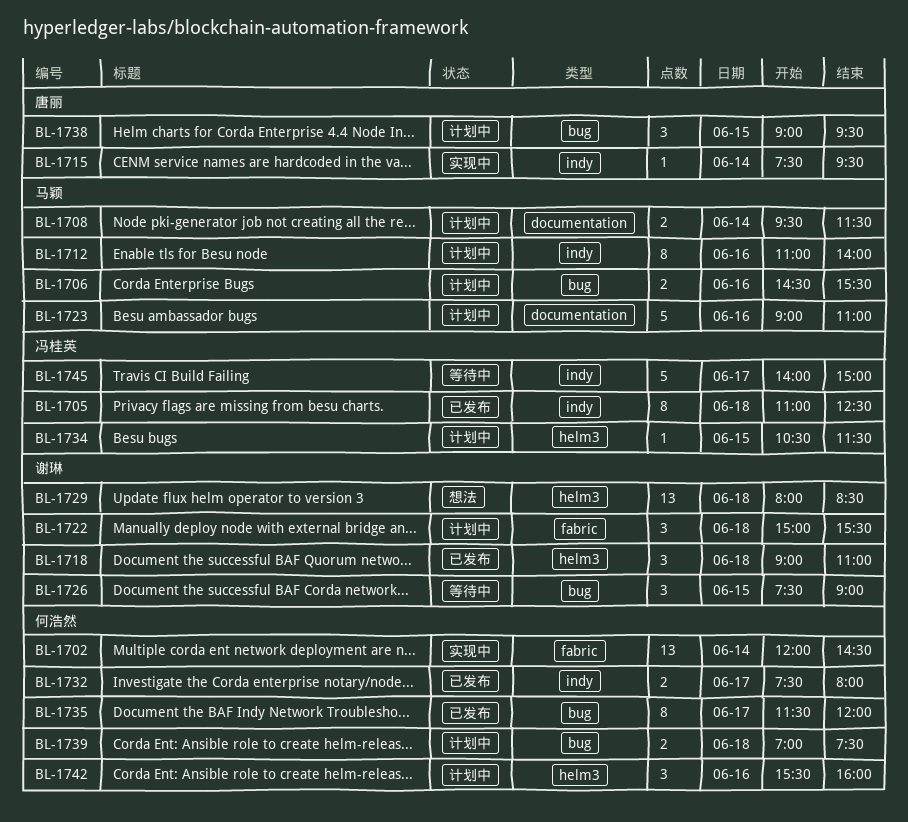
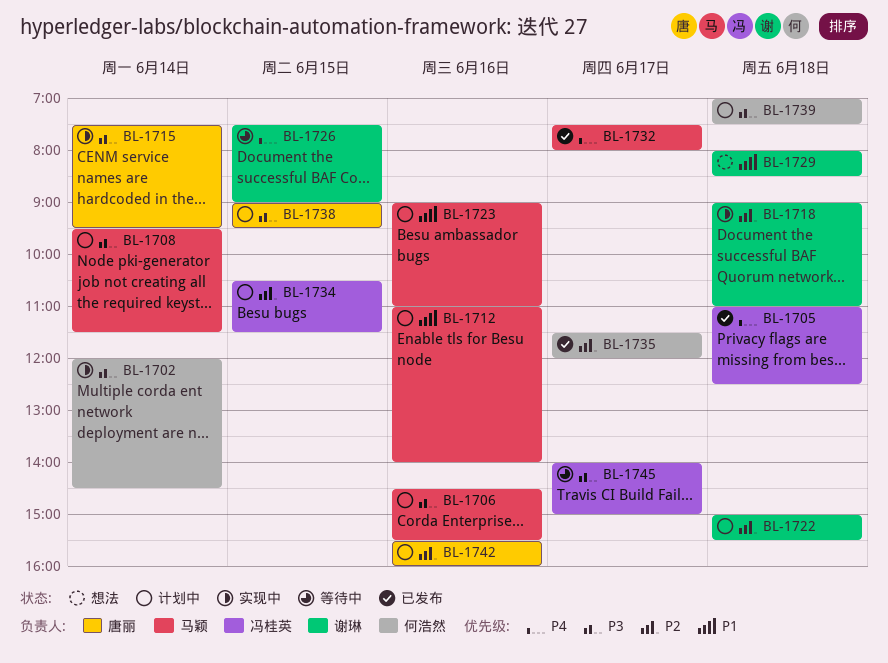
BL-1718, status: 已发布 -> 实现中
BL-1732, owner: 何浩然 -> 马颖
BL-1742, owner: 何浩然 -> 唐丽

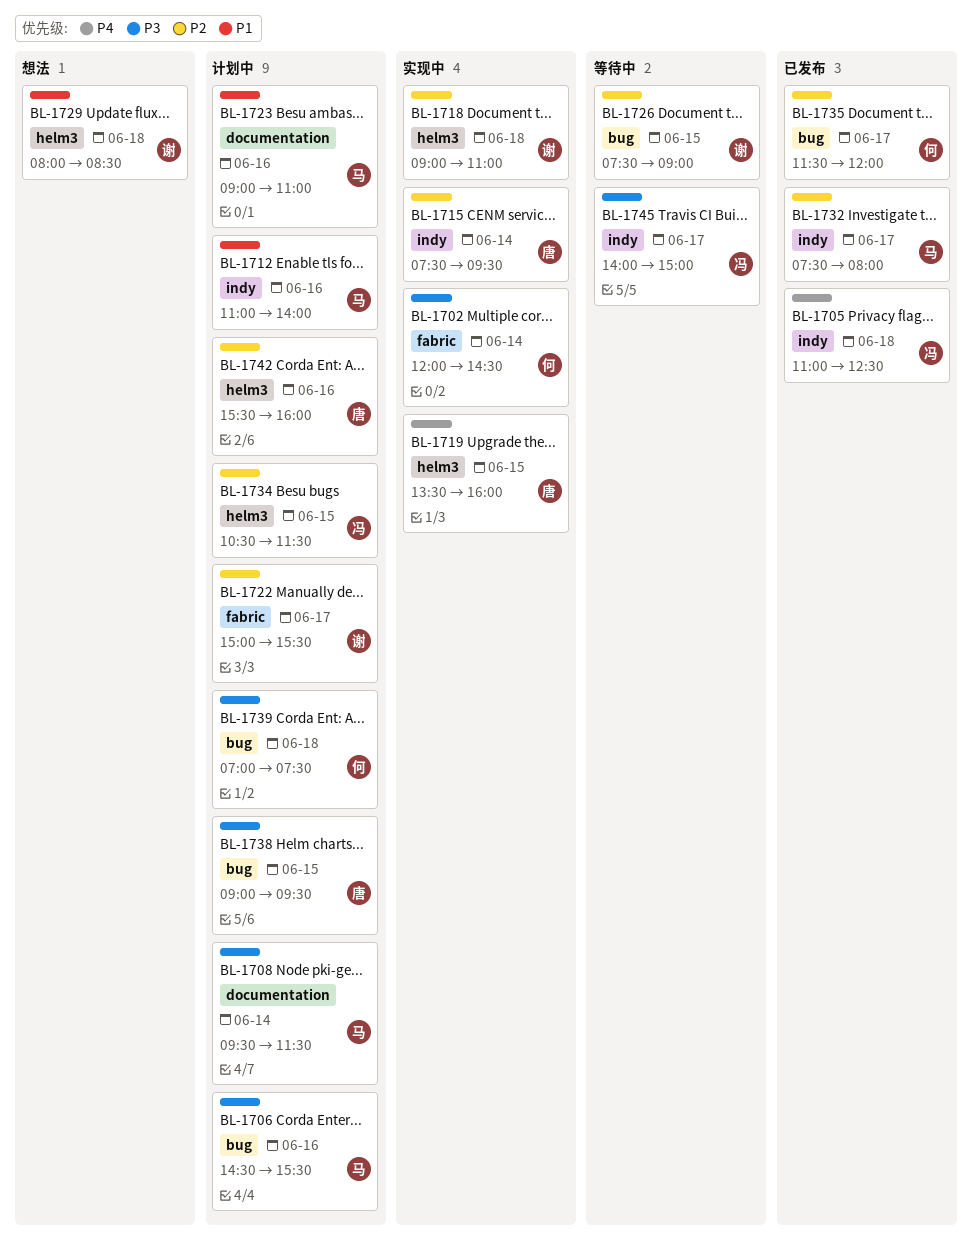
BL-1715, priority: P3 -> P2
BL-1719: none -> present
BL-1722, day: Jun 18 -> Jun 17
BL-1726, priority: P4 -> P2
BL-1732, priority: P4 -> P2

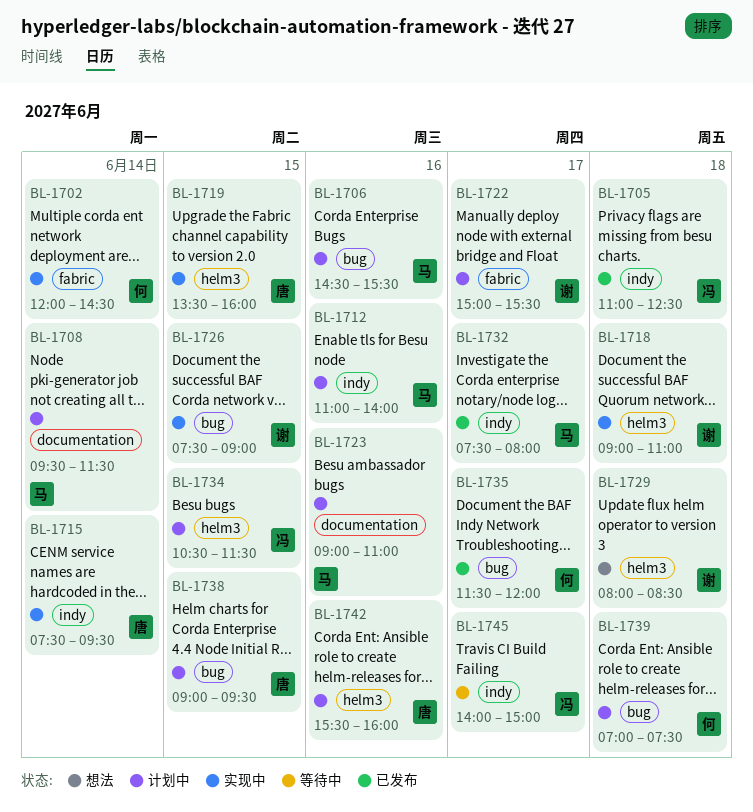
BL-1726, status: 等待中 -> 实现中

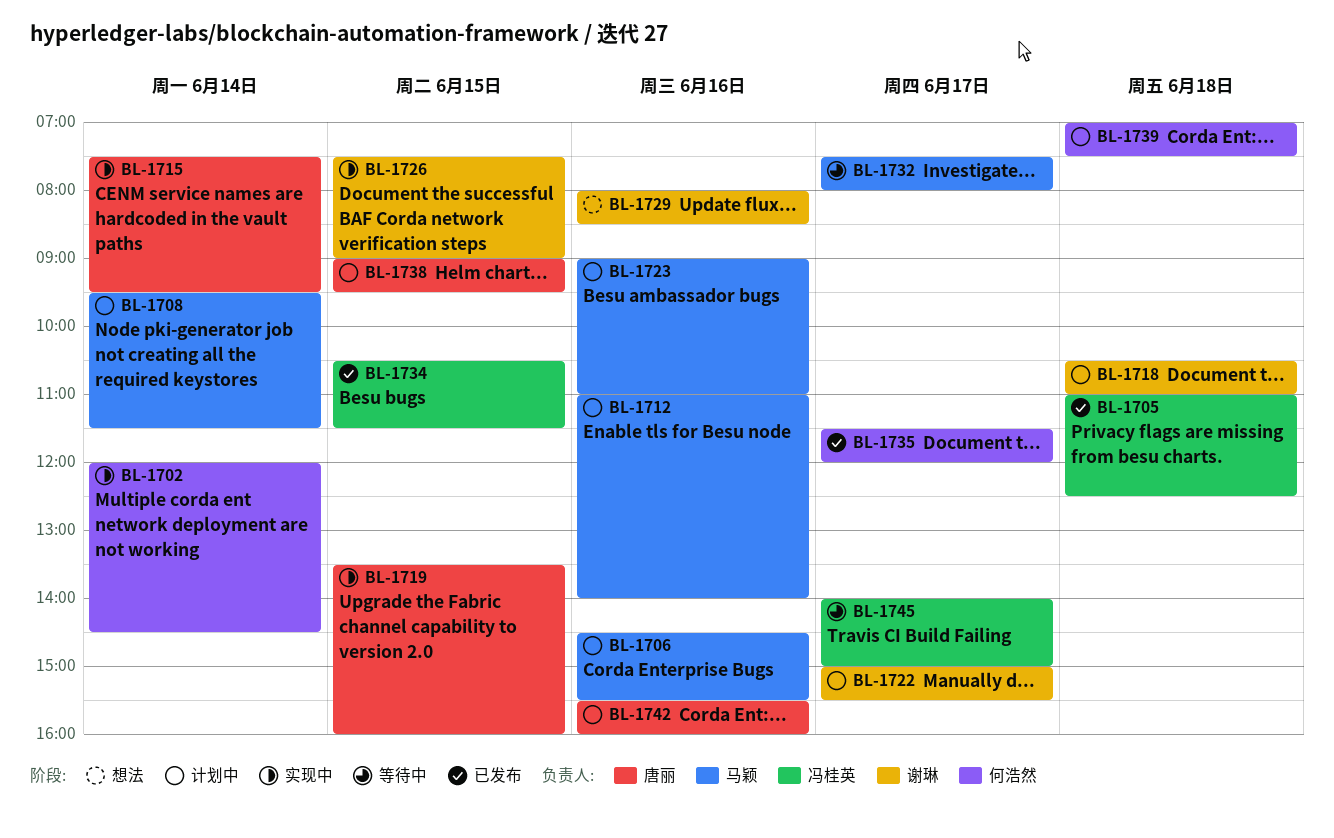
BL-1718, status: 实现中 -> 计划中
BL-1718, begins: 09:00 -> 10:30
BL-1729, day: Jun 18 -> Jun 16
BL-1732, status: 已发布 -> 等待中
BL-1734, status: 计划中 -> 已发布

